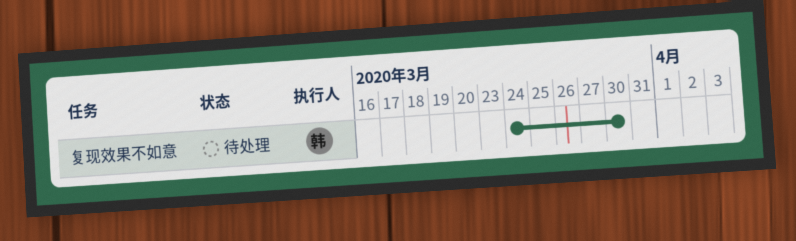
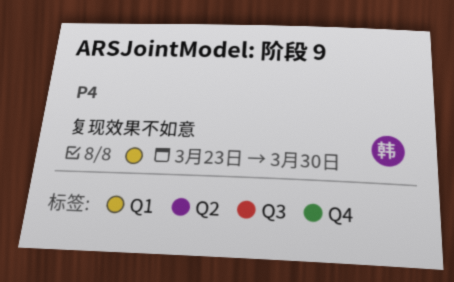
复现效果不如意, start: Mar 24 -> Mar 23

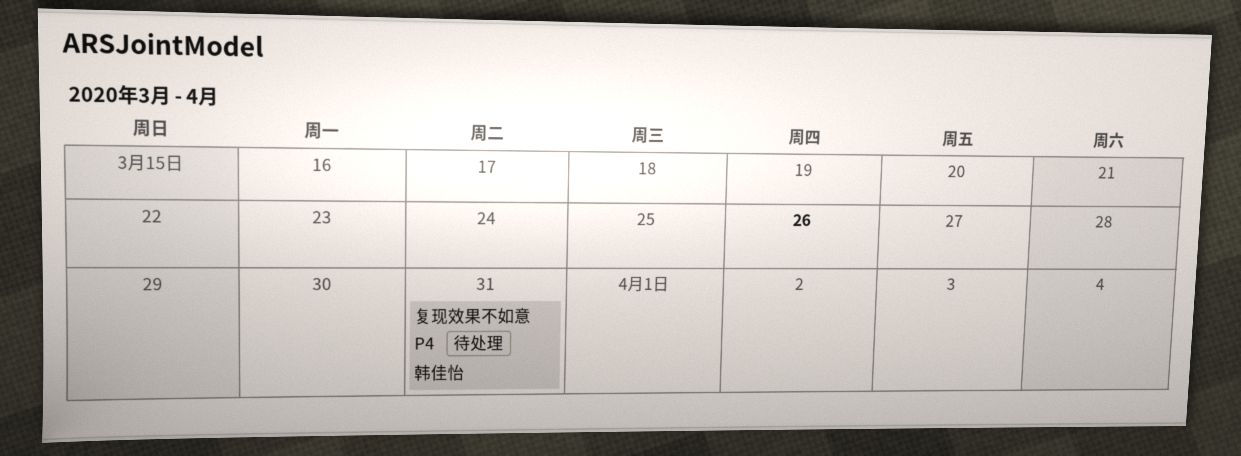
复现效果不如意, due: Mar 30 -> Mar 31

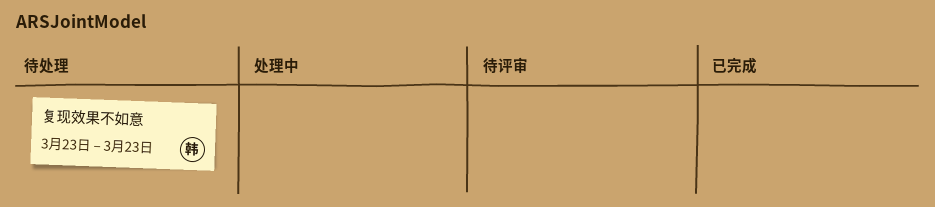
复现效果不如意, due: Mar 31 -> Mar 23

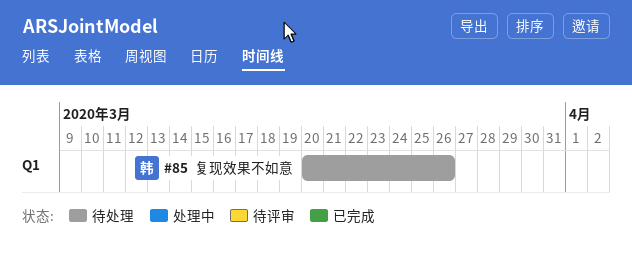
复现效果不如意, start: Mar 23 -> Mar 20
复现效果不如意, due: Mar 23 -> Mar 26

